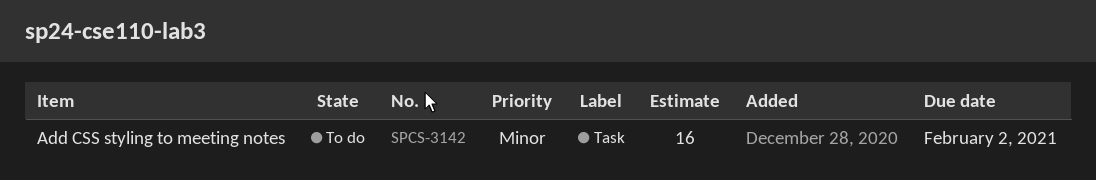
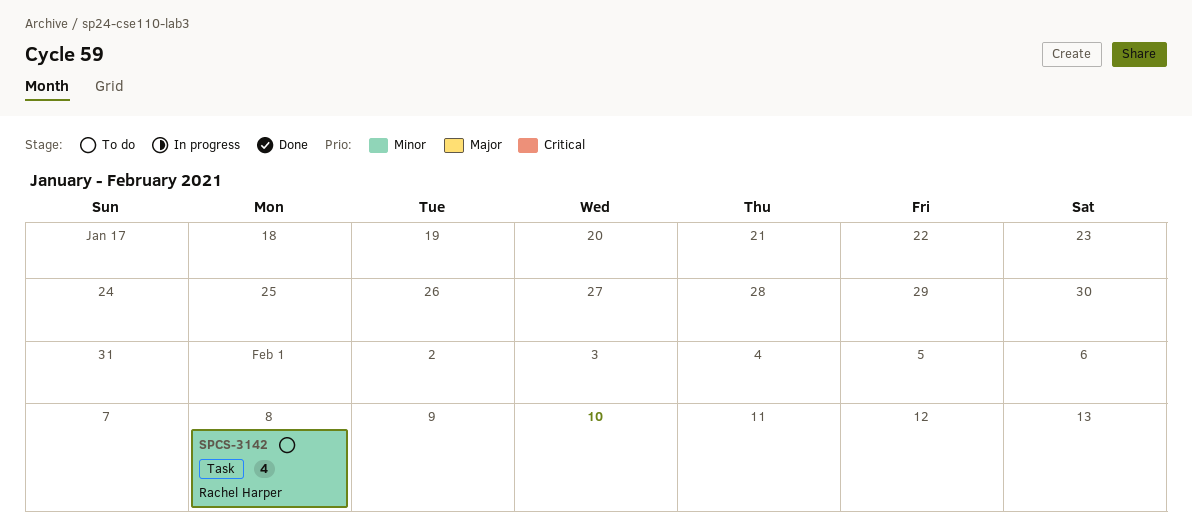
SPCS-3142, estimate: 16 -> 4
SPCS-3142, due: Feb 2 -> Feb 8

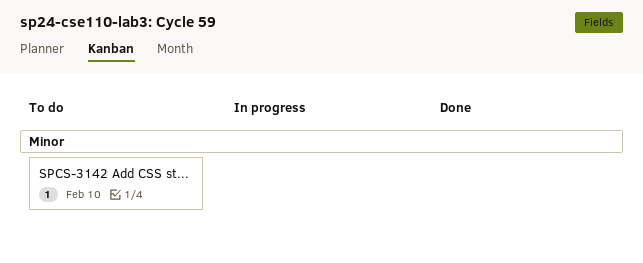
SPCS-3142, estimate: 4 -> 1
SPCS-3142, due: Feb 8 -> Feb 10

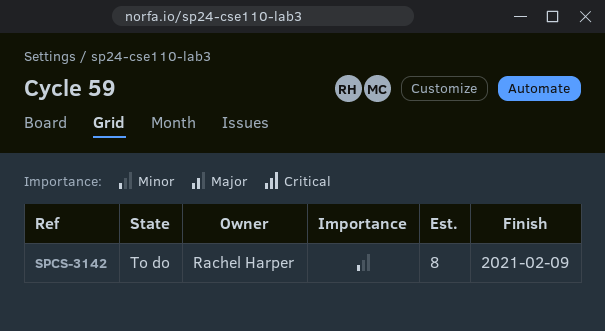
SPCS-3142, estimate: 1 -> 8
SPCS-3142, due: Feb 10 -> Feb 9

